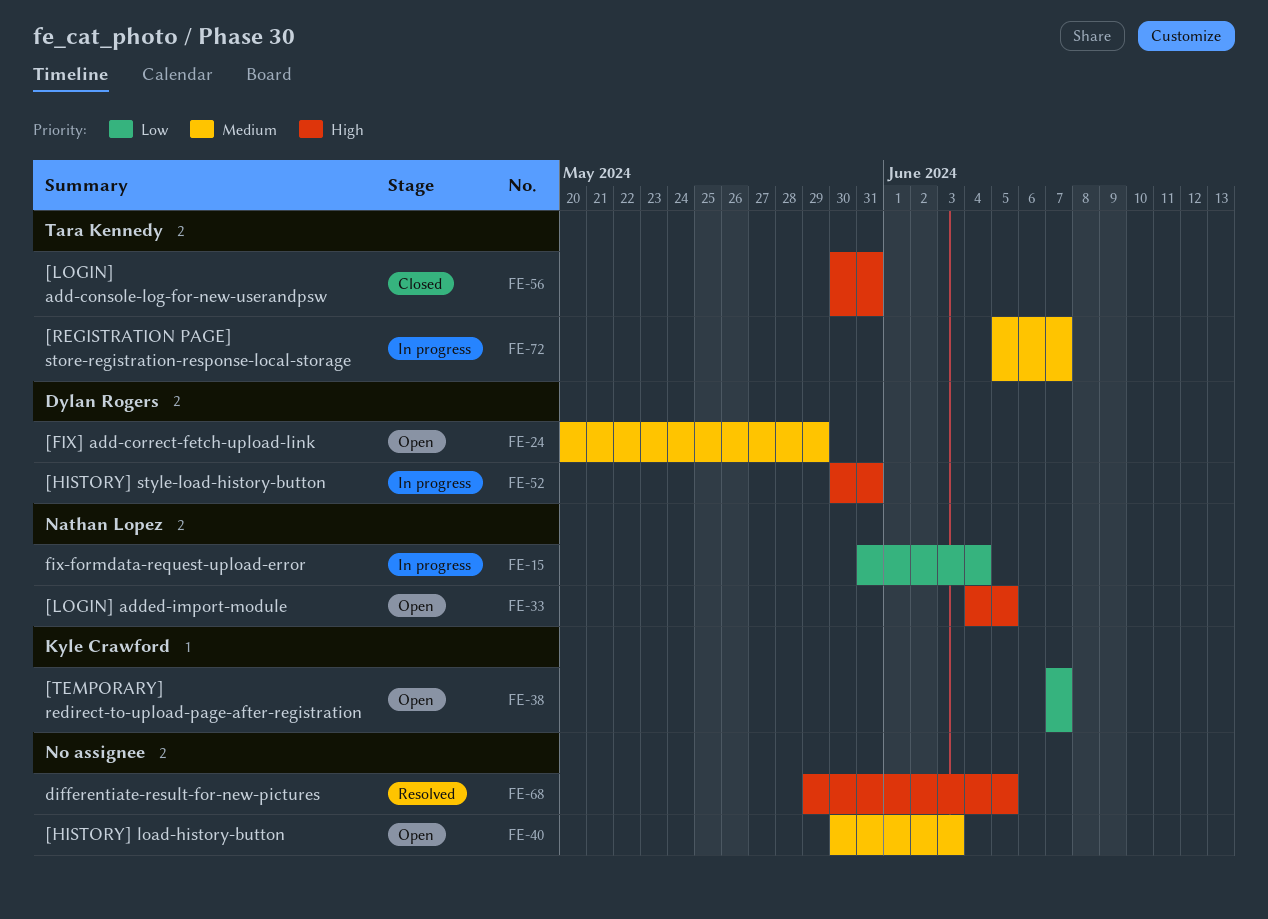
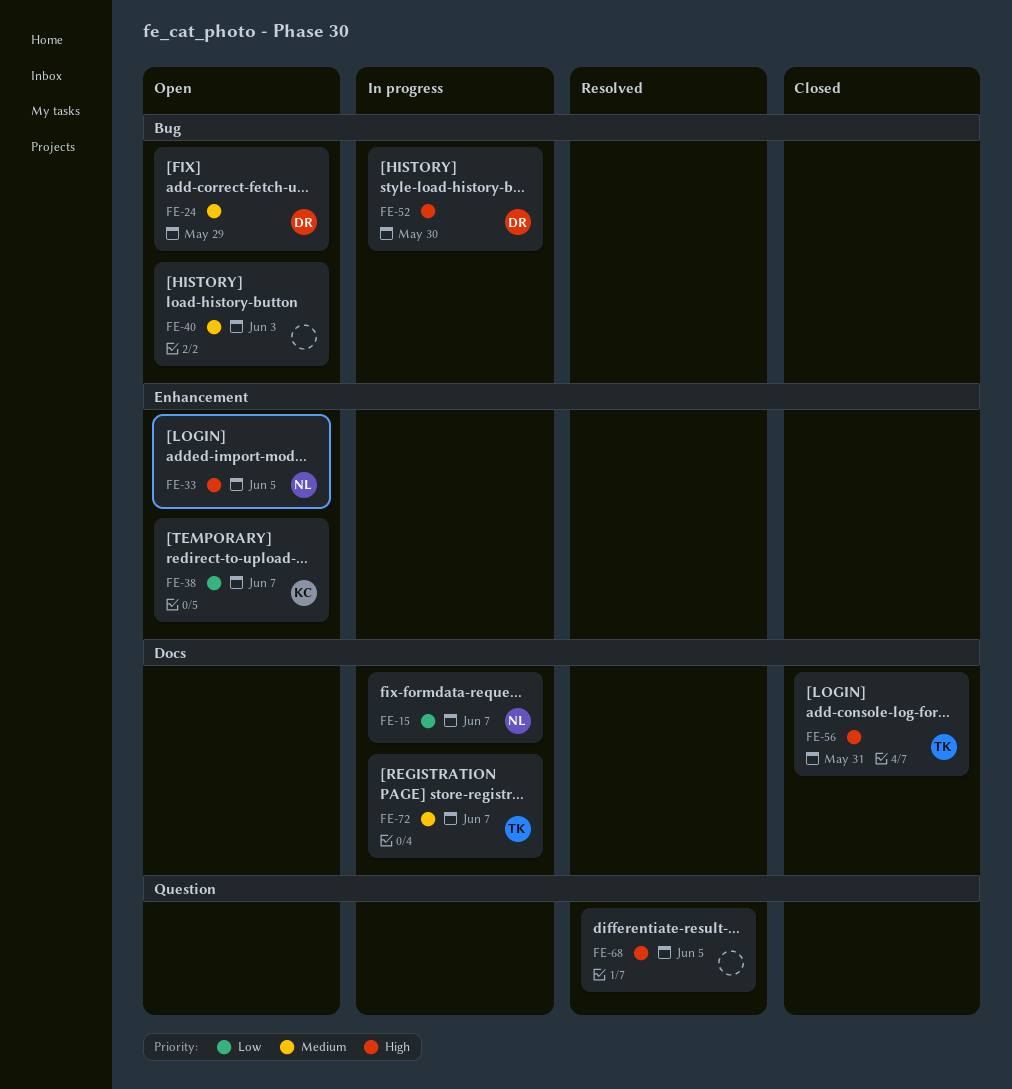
FE-15, due: Jun 4 -> Jun 7
FE-52, due: May 31 -> May 30

